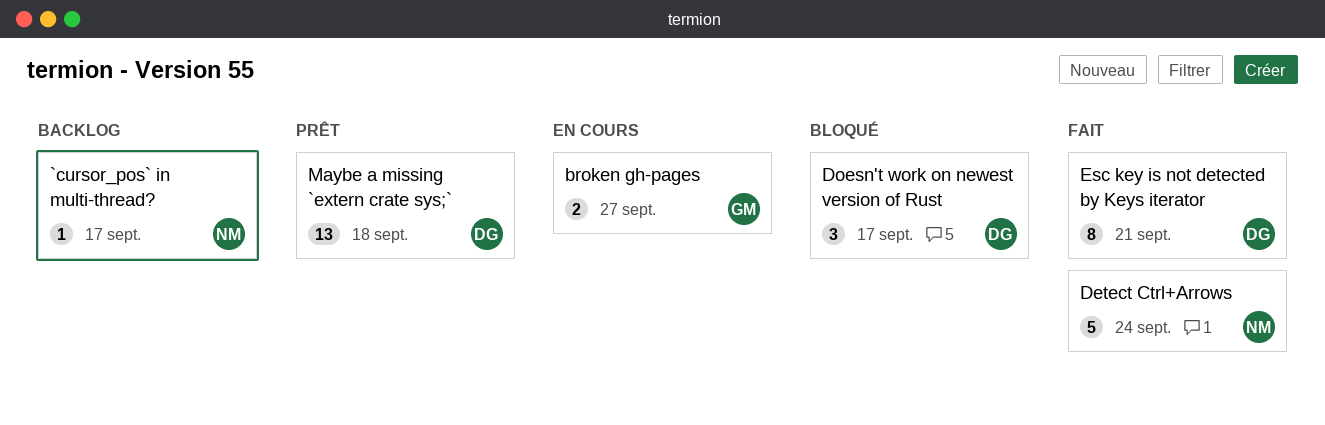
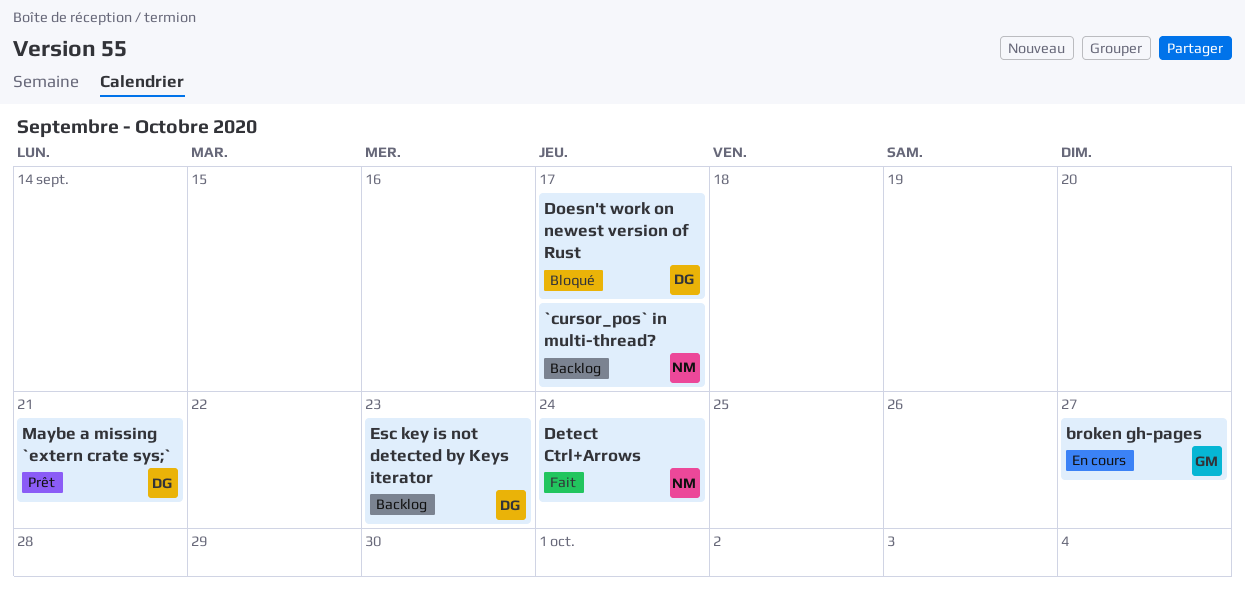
Esc key is not detected by Keys iterator, status: Fait -> Backlog
Esc key is not detected by Keys iterator, due: Sep 21 -> Sep 23
Maybe a missing `extern crate sys;`, due: Sep 18 -> Sep 21

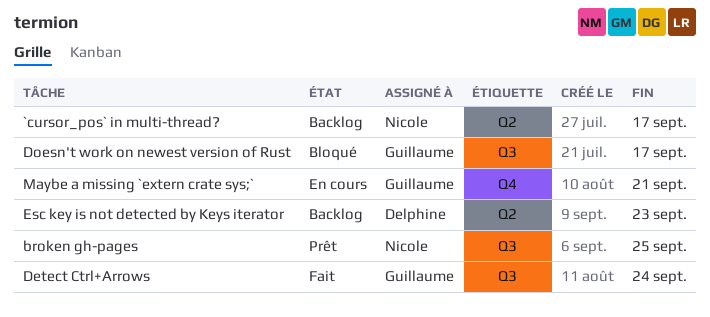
broken gh-pages, status: En cours -> Prêt
broken gh-pages, owner: Guillaume -> Nicole
broken gh-pages, due: Sep 27 -> Sep 25
Detect Ctrl+Arrows, owner: Nicole -> Guillaume
Doesn't work on newest version of Rust, owner: Delphine -> Guillaume
Maybe a missing `extern crate sys;`, status: Prêt -> En cours
Maybe a missing `extern crate sys;`, owner: Delphine -> Guillaume

